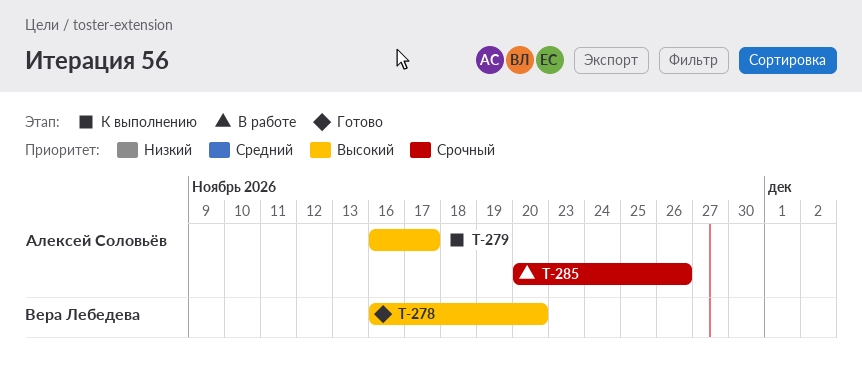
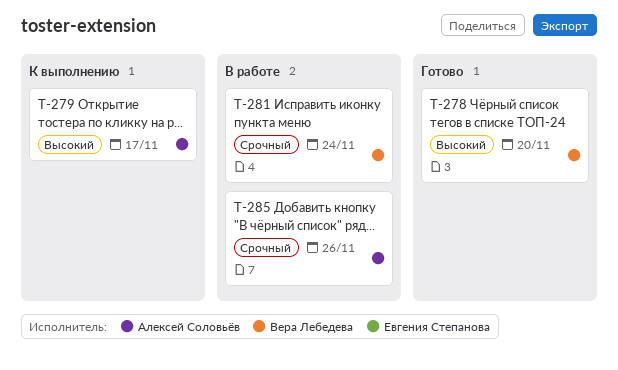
T-281: none -> present

